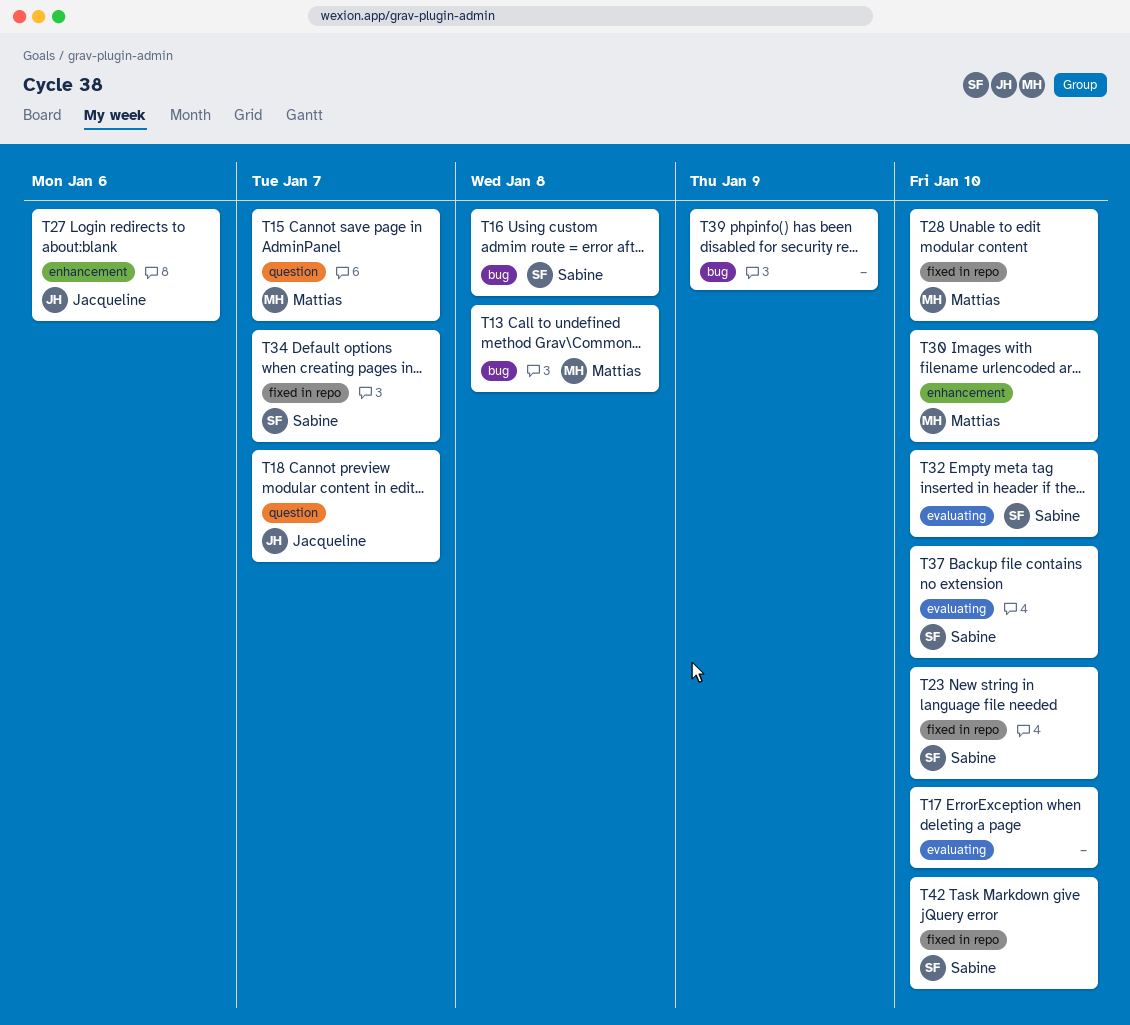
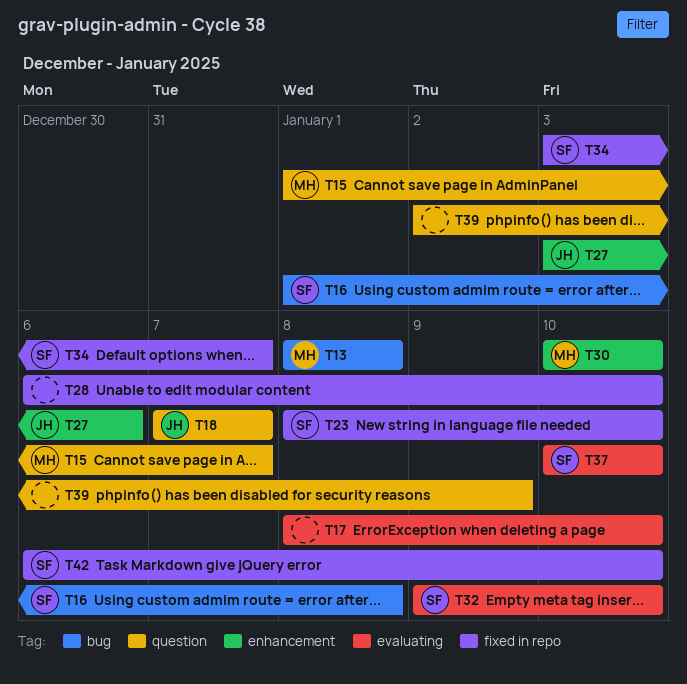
T28, owner: Mattias -> none
T39, label: bug -> question

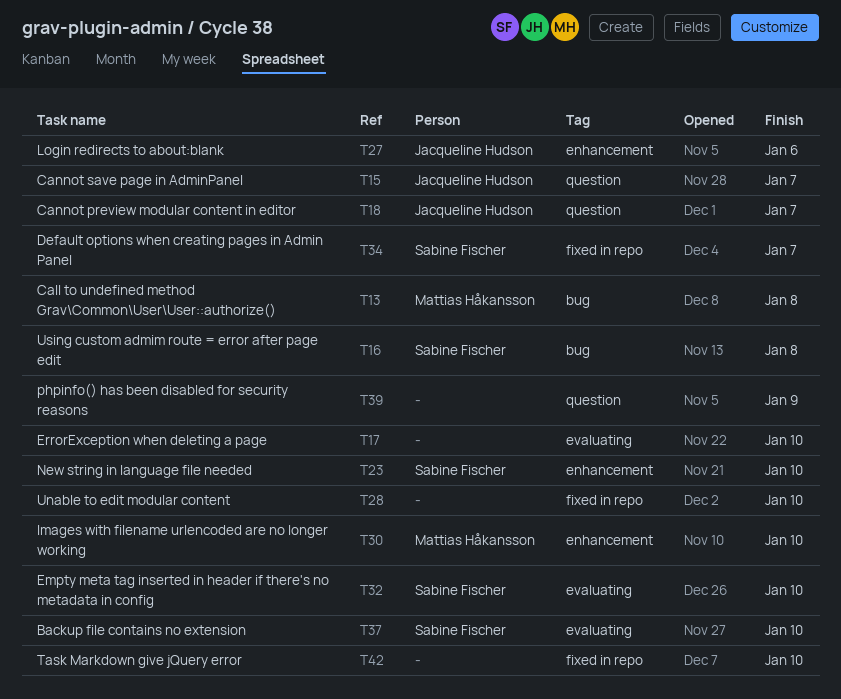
T15, owner: Mattias Håkansson -> Jacqueline Hudson
T23, label: fixed in repo -> enhancement
T42, owner: Sabine Fischer -> none

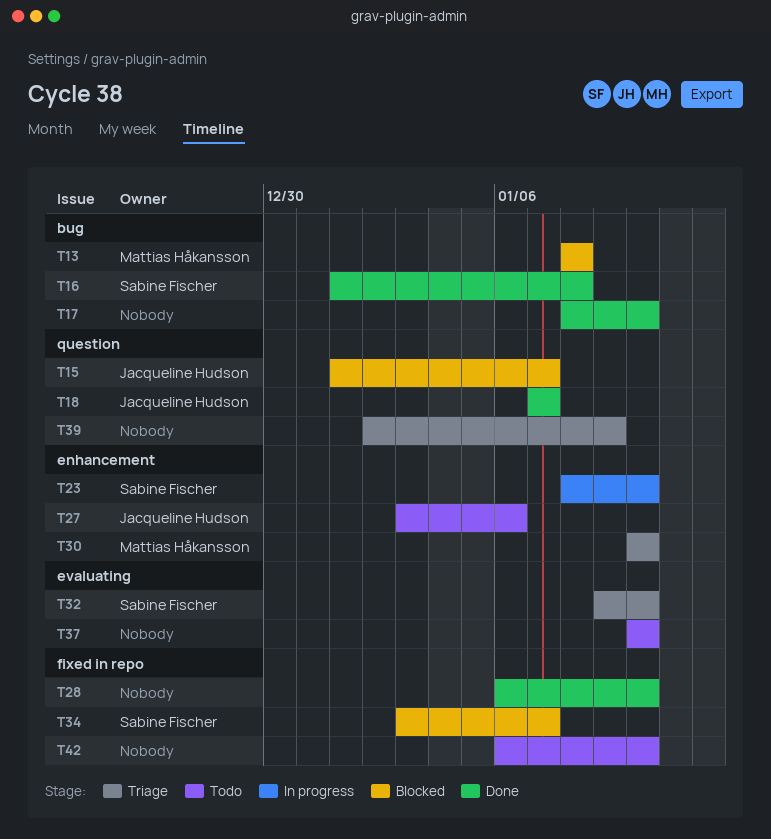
T17, label: evaluating -> bug
T37, owner: Sabine Fischer -> none

